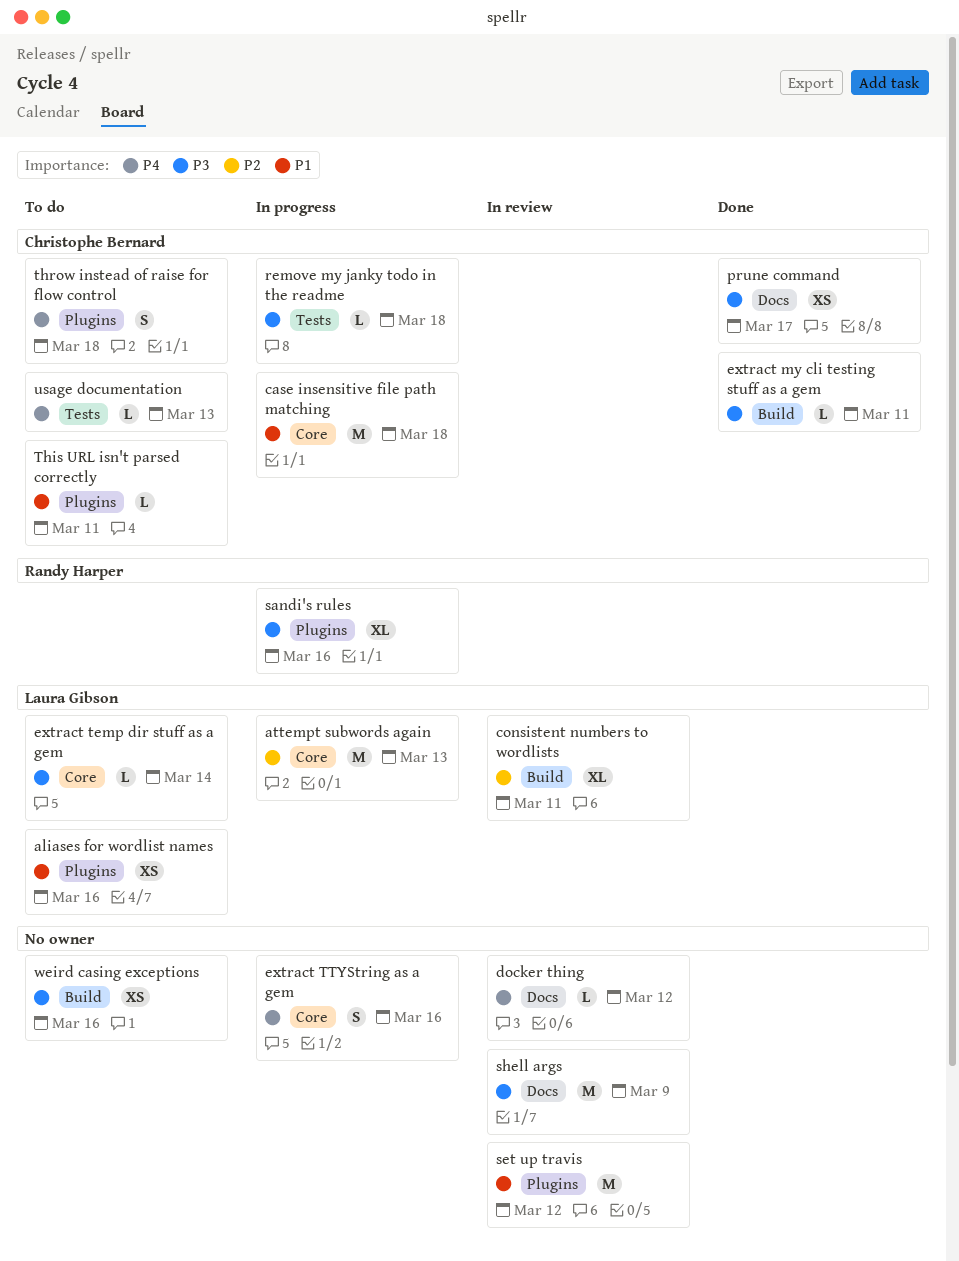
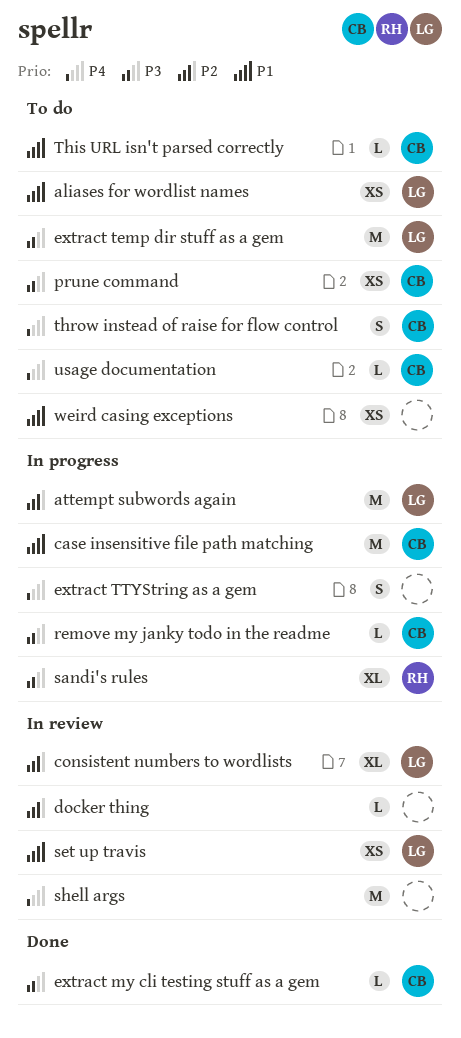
docker thing, priority: P4 -> P2
extract temp dir stuff as a gem, estimate: L -> M
prune command, status: Done -> To do
set up travis, owner: none -> Laura Gibson
set up travis, estimate: M -> XS
shell args, priority: P3 -> P4
weird casing exceptions, priority: P3 -> P1

